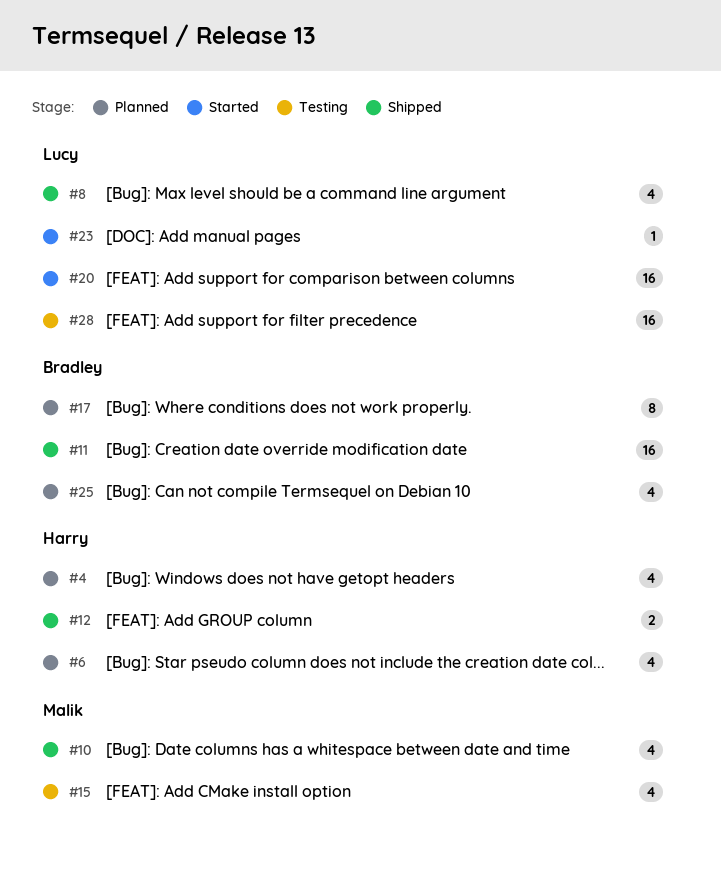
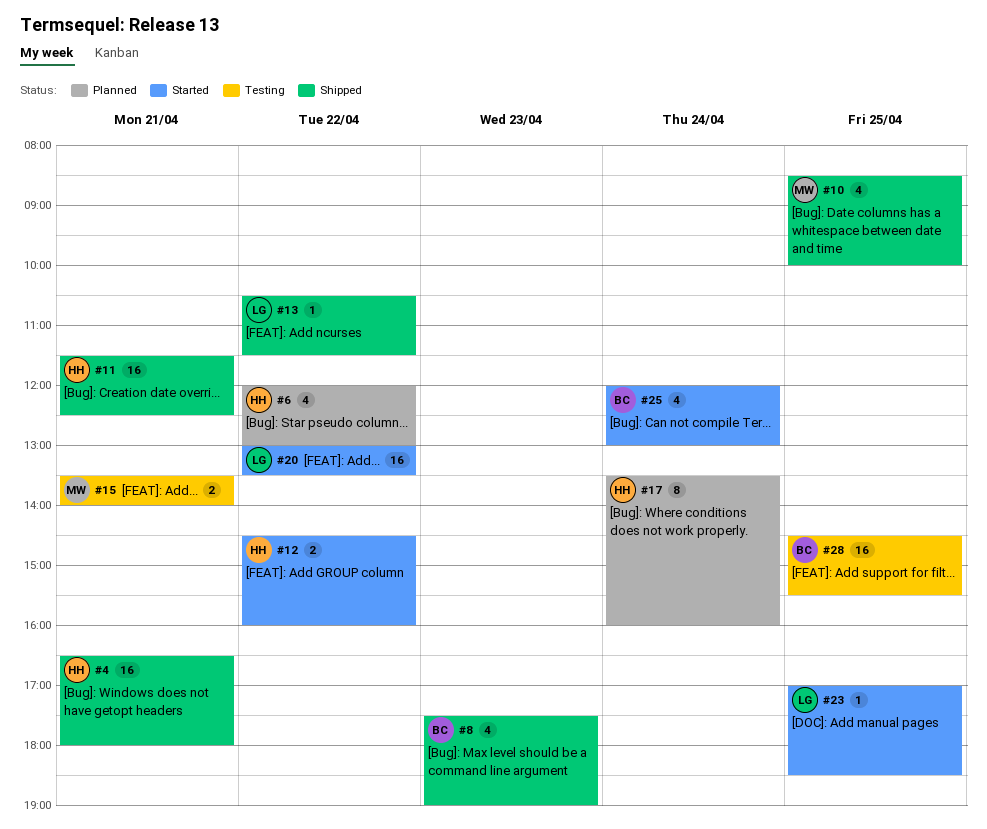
#4, status: Planned -> Shipped
#4, estimate: 4 -> 16
#8, owner: Lucy -> Bradley
#11, owner: Bradley -> Harry
#12, status: Shipped -> Started
#13: none -> present
#15, estimate: 4 -> 2
#17, owner: Bradley -> Harry
#25, status: Planned -> Started
#28, owner: Lucy -> Bradley

